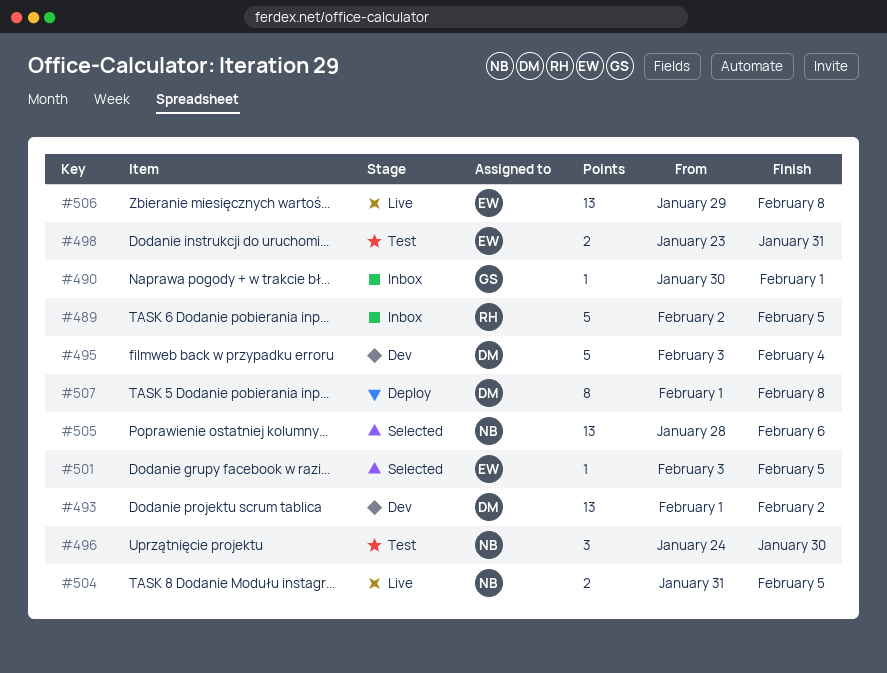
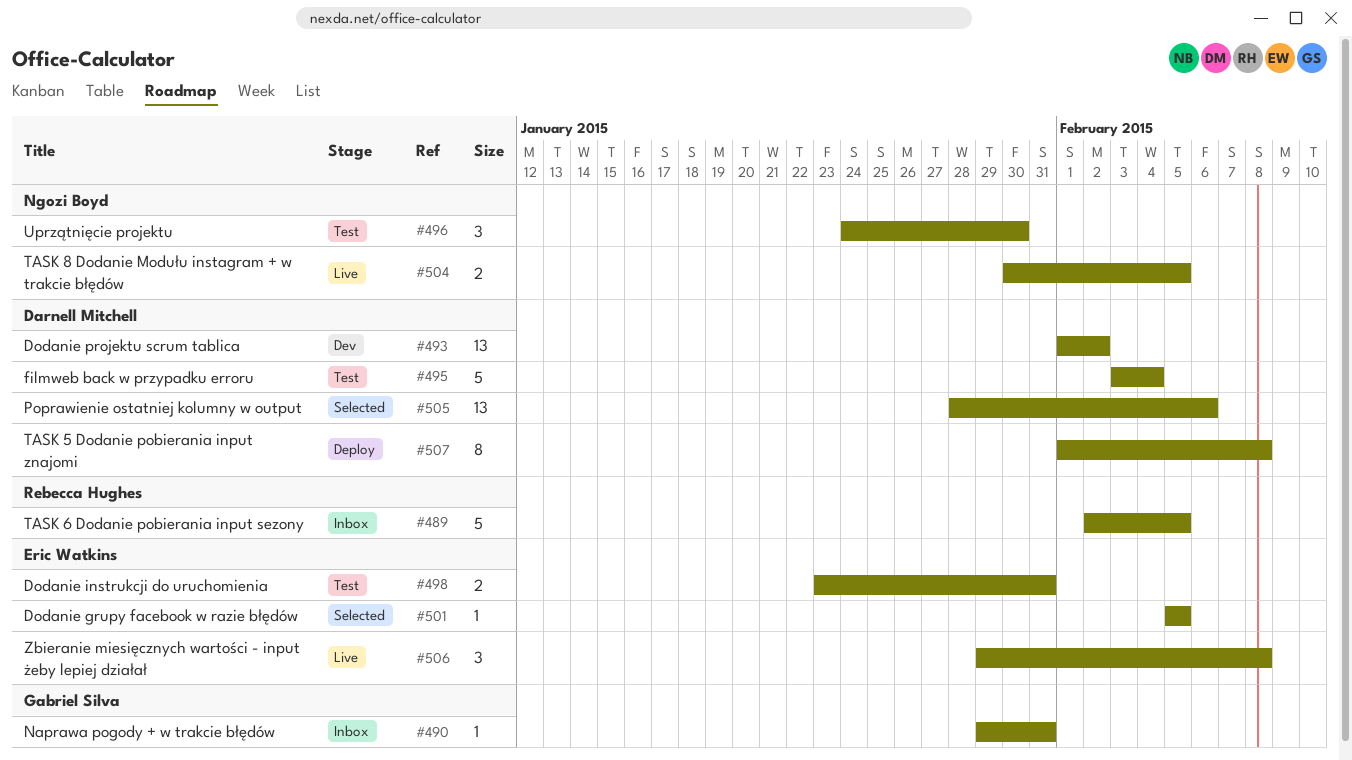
#490, start: Jan 30 -> Jan 29
#490, due: Feb 1 -> Jan 31
#495, status: Dev -> Test
#501, start: Feb 3 -> Feb 5
#504, start: Jan 31 -> Jan 30
#505, owner: Ngozi Boyd -> Darnell Mitchell
#506, estimate: 13 -> 3

